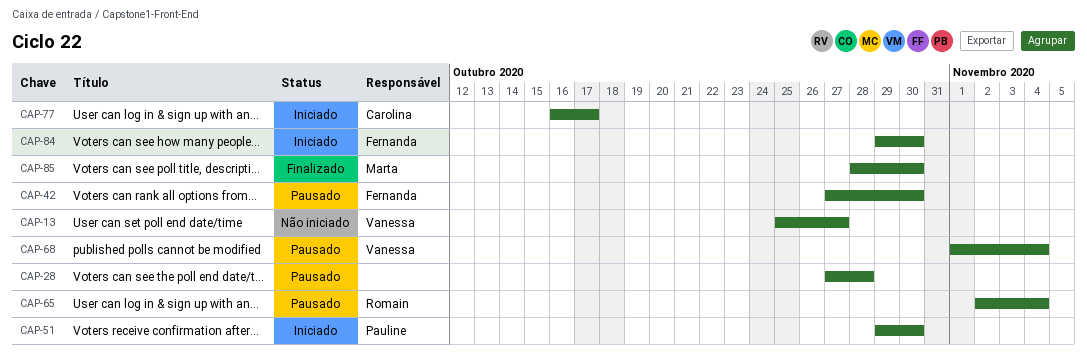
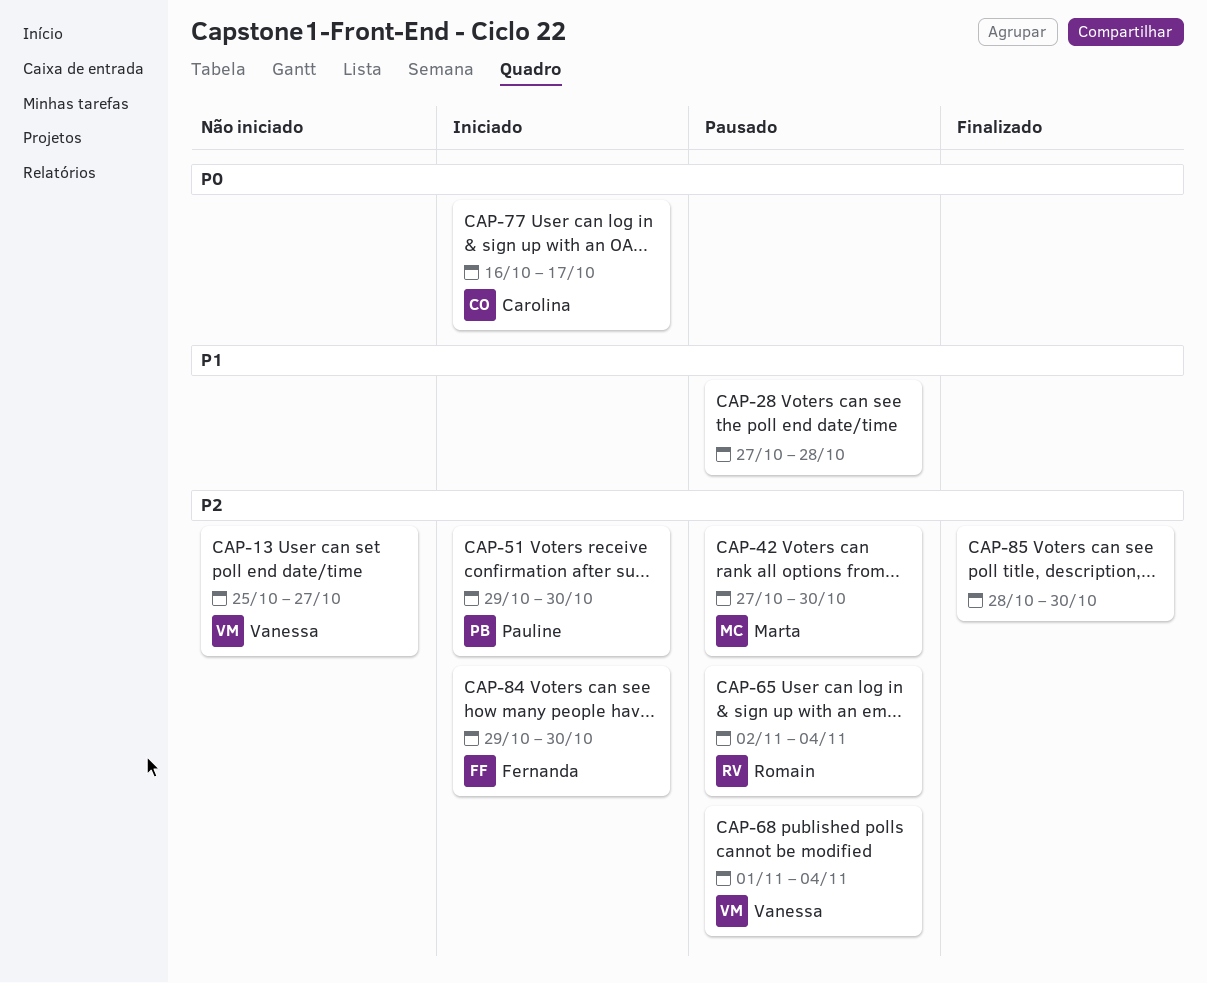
CAP-42, owner: Fernanda -> Marta
CAP-85, owner: Marta -> none

